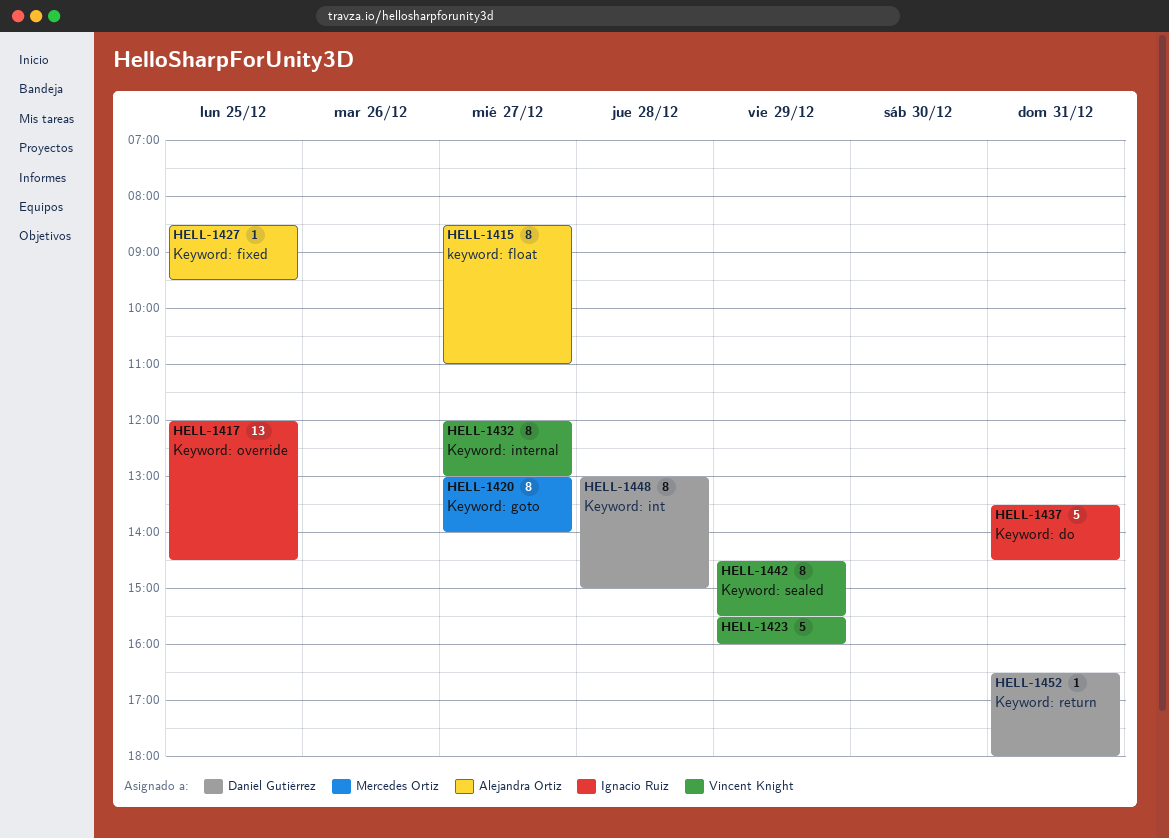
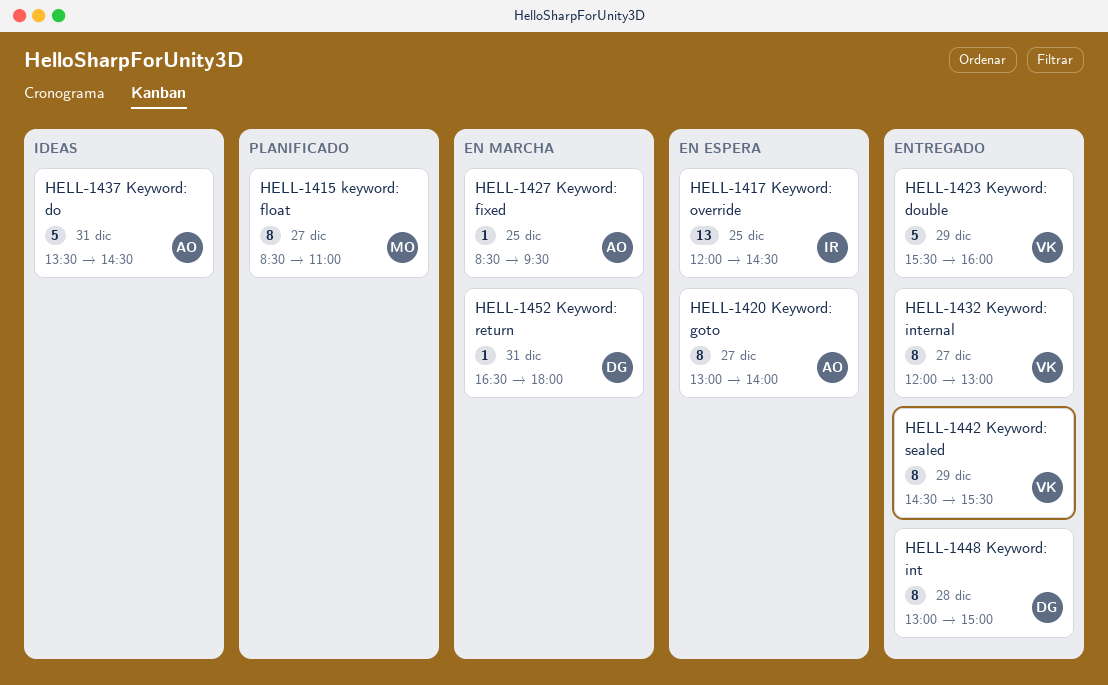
HELL-1415, owner: Alejandra Ortiz -> Mercedes Ortiz
HELL-1420, owner: Mercedes Ortiz -> Alejandra Ortiz
HELL-1437, owner: Ignacio Ruiz -> Alejandra Ortiz

